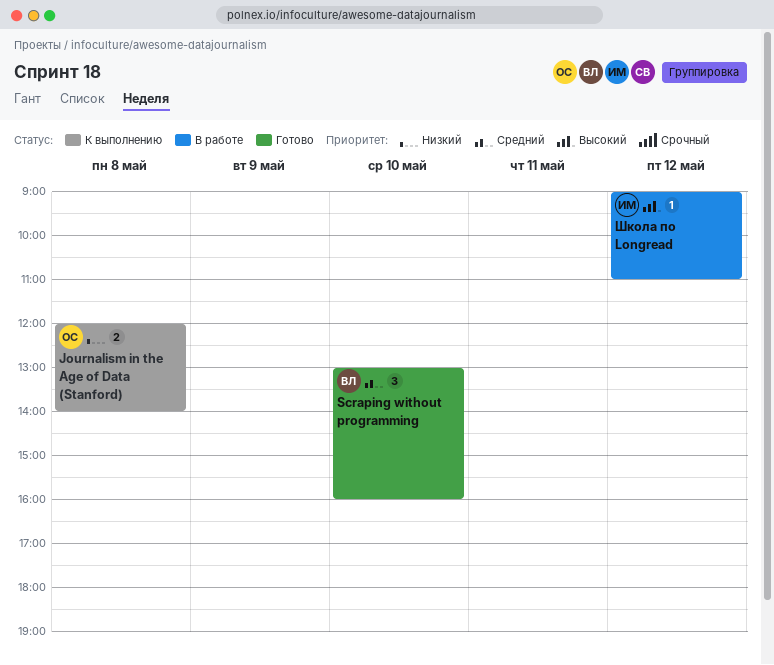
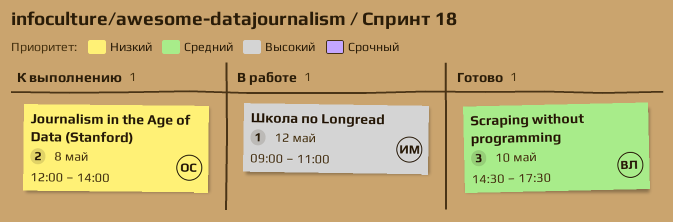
Scraping without programming, begins: 13:00 -> 14:30
Scraping without programming, ends: 16:00 -> 17:30

